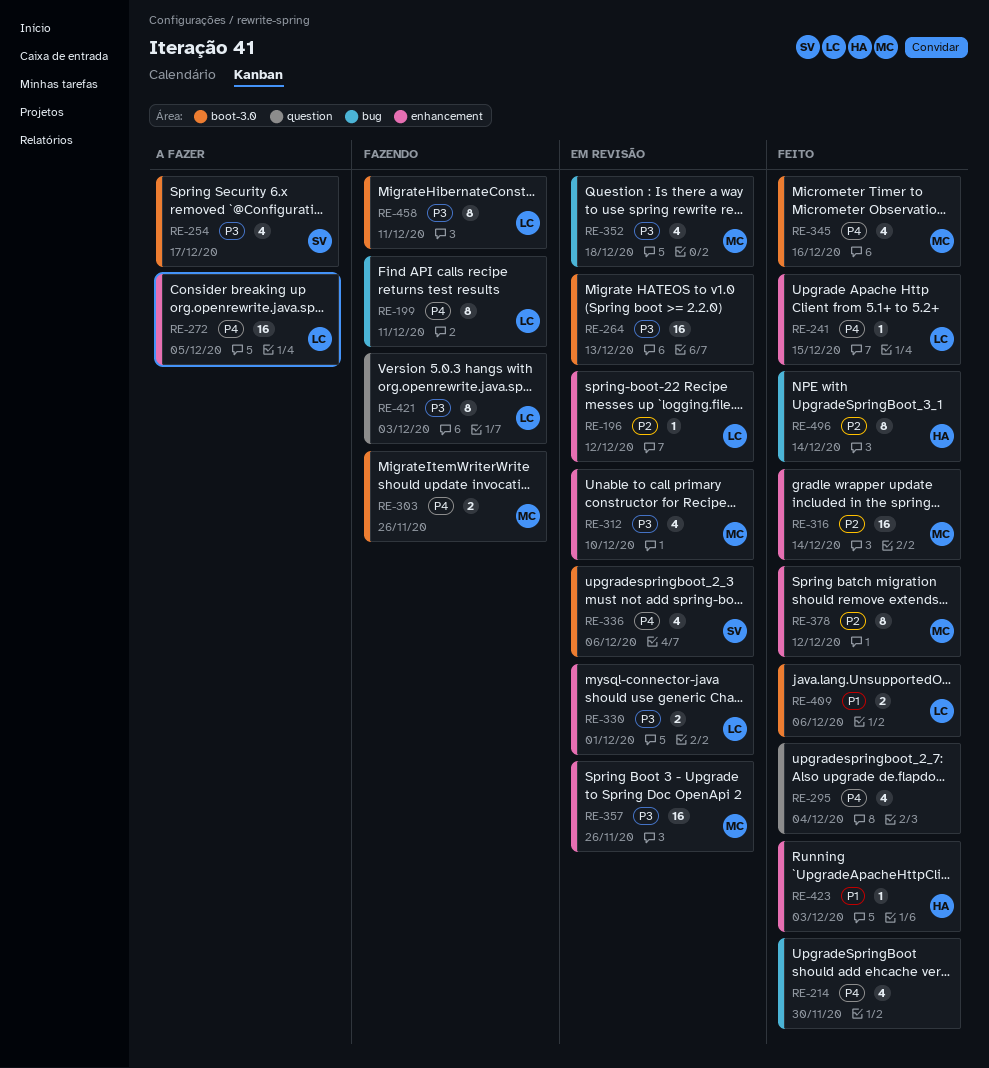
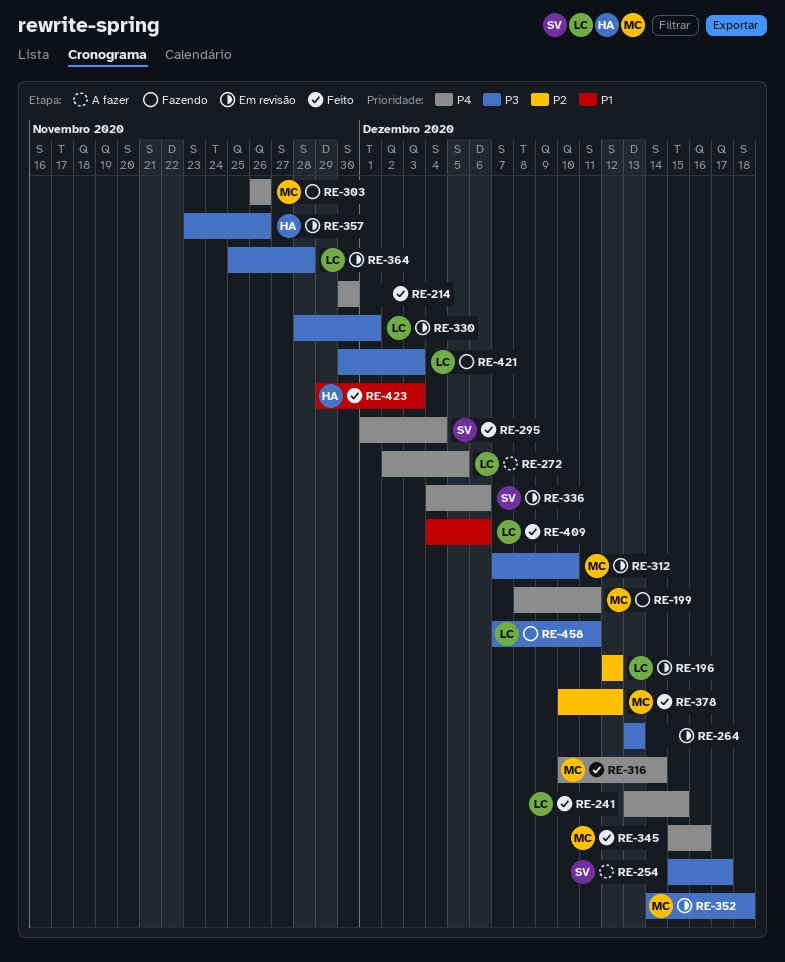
RE-199, owner: LC -> MC
RE-295, owner: none -> SV
RE-316, priority: P2 -> P4
RE-357, owner: MC -> HA
RE-364: none -> present
RE-496: present -> none

